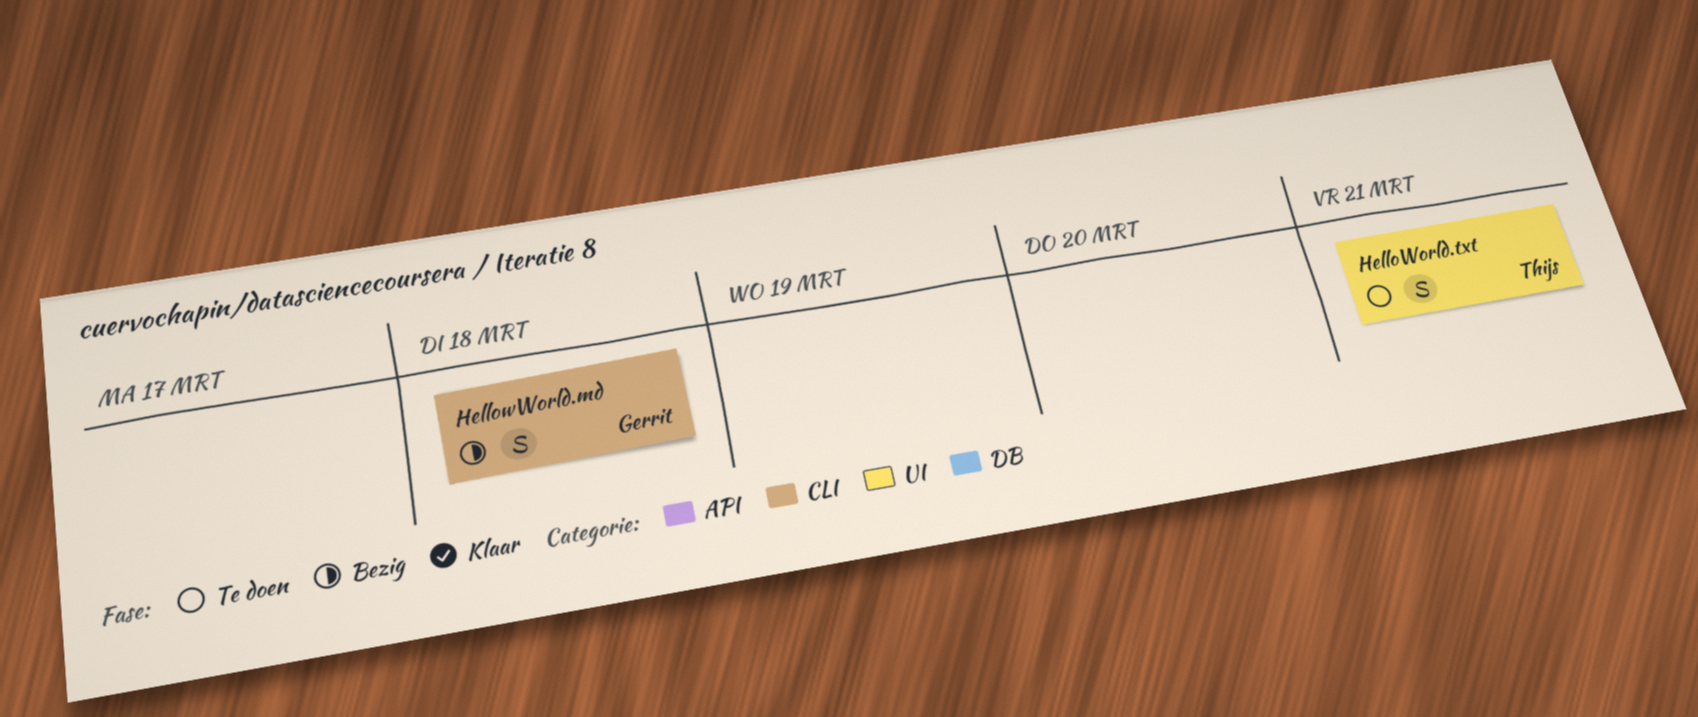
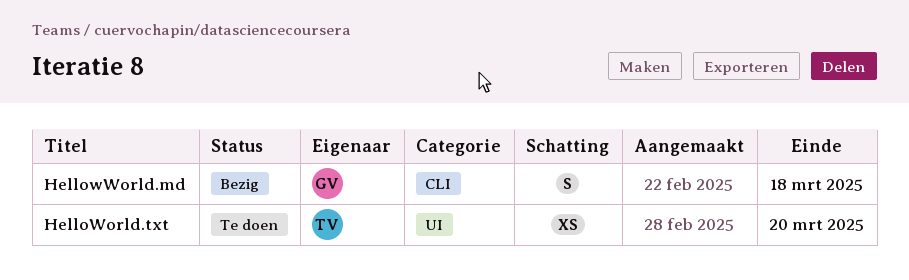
HelloWorld.txt, estimate: S -> XS
HelloWorld.txt, due: Mar 21 -> Mar 20

